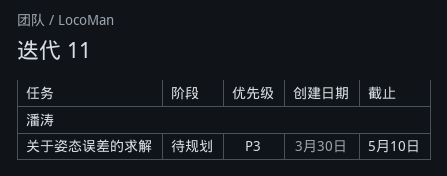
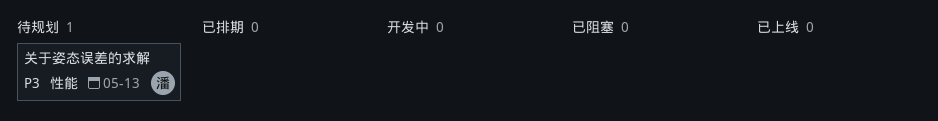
关于姿态误差的求解, due: May 10 -> May 13

